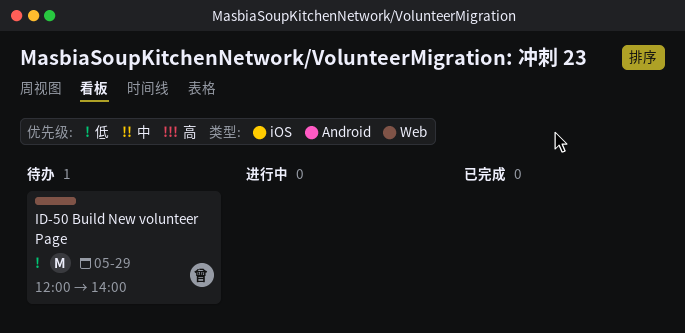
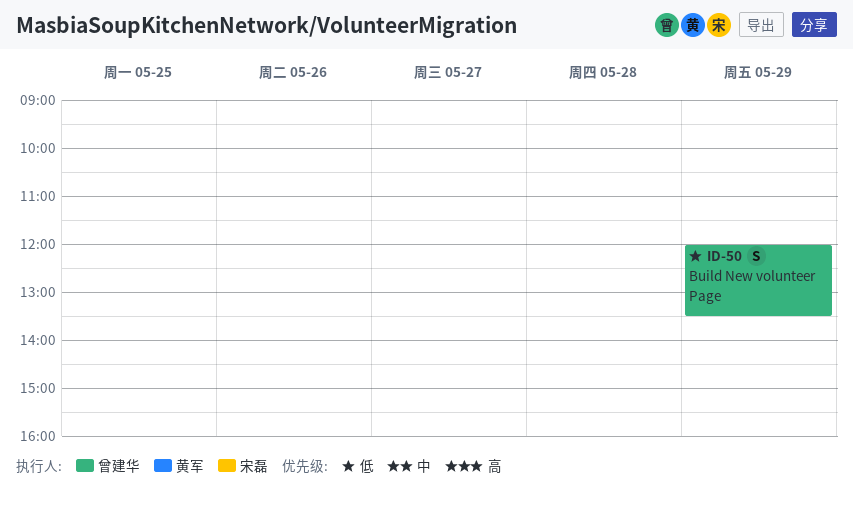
ID-50, estimate: M -> S
ID-50, ends: 14:00 -> 13:30

